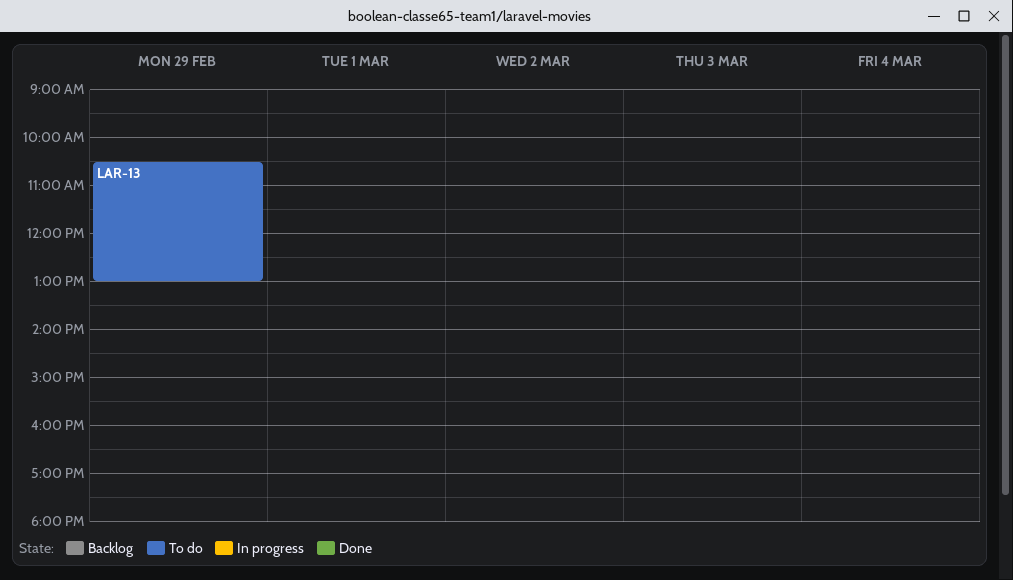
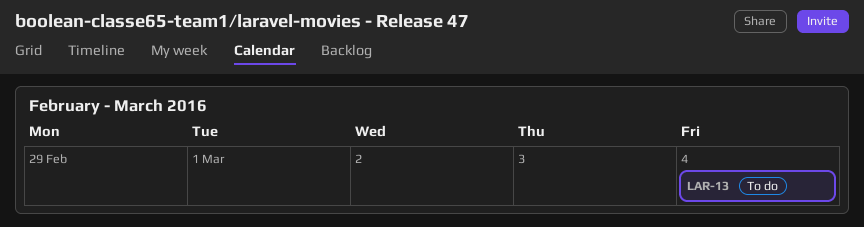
LAR-13, day: Feb 29 -> Mar 4

